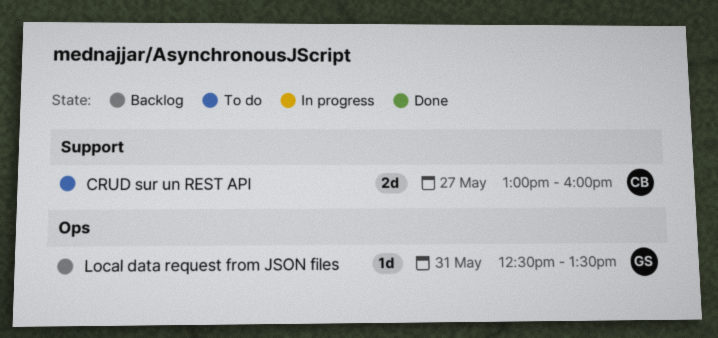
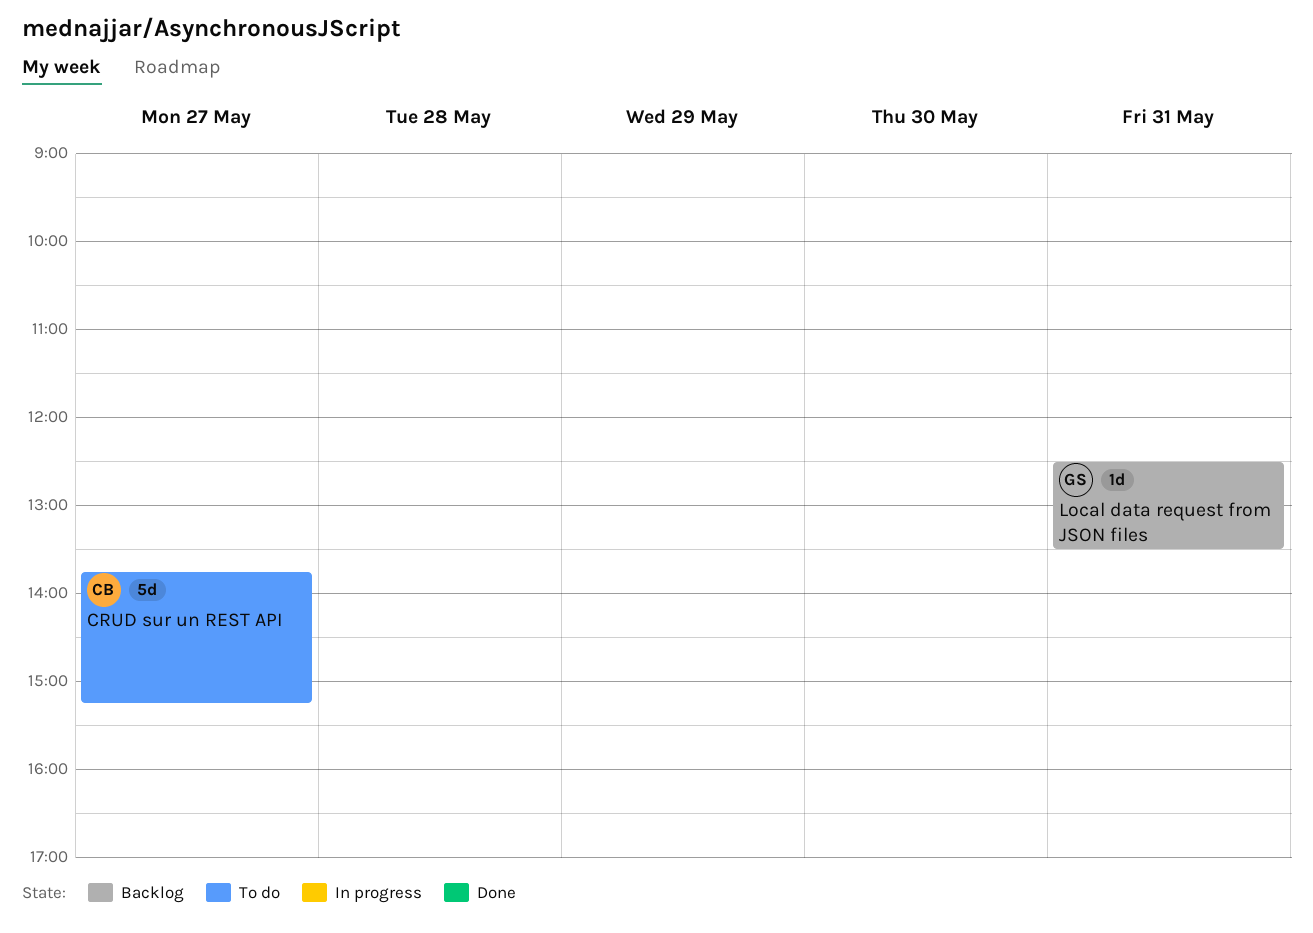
CRUD sur un REST API, estimate: 2d -> 5d
CRUD sur un REST API, begins: 13:00 -> 13:45
CRUD sur un REST API, ends: 16:00 -> 15:15

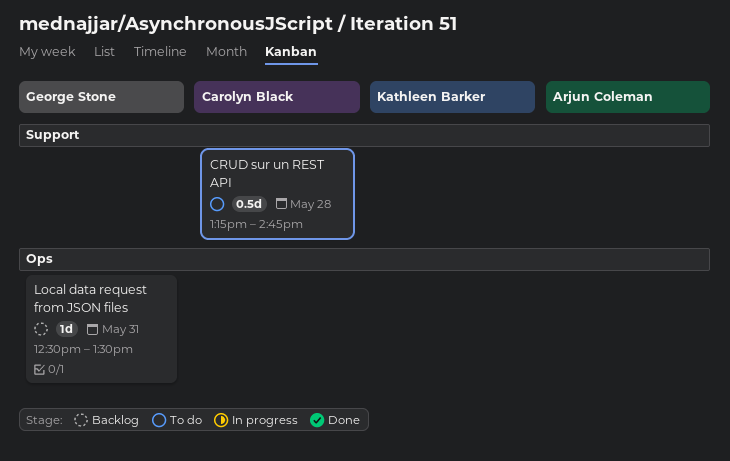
CRUD sur un REST API, estimate: 5d -> 0.5d
CRUD sur un REST API, day: May 27 -> May 28
CRUD sur un REST API, begins: 13:45 -> 13:15
CRUD sur un REST API, ends: 15:15 -> 14:45

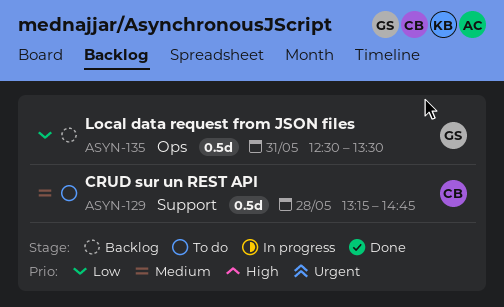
Local data request from JSON files, estimate: 1d -> 0.5d

